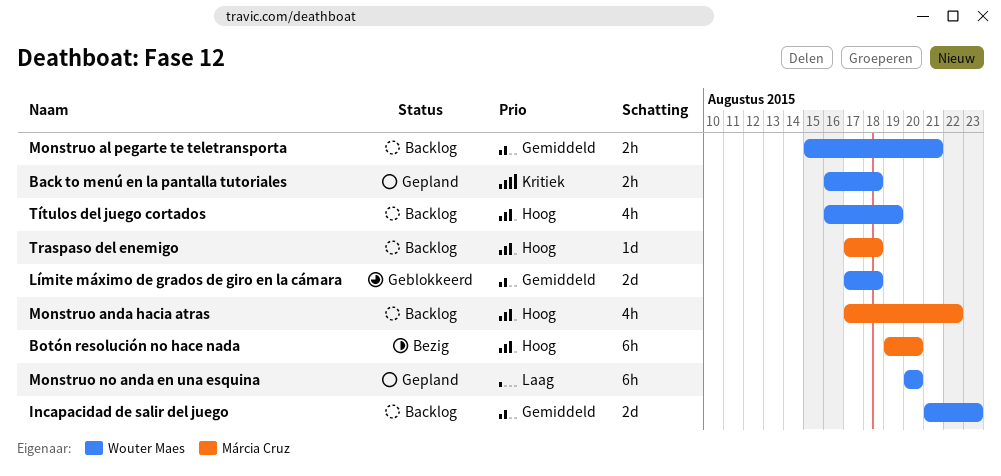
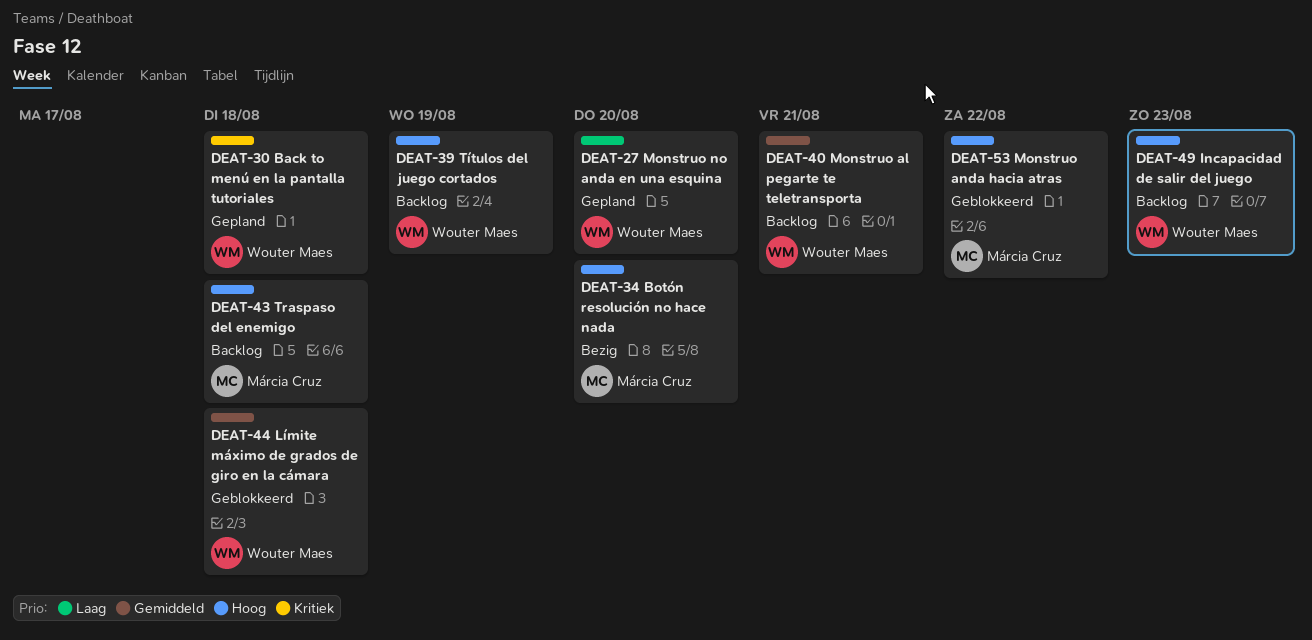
Incapacidad de salir del juego, priority: Gemiddeld -> Hoog
Monstruo anda hacia atras, status: Backlog -> Geblokkeerd

